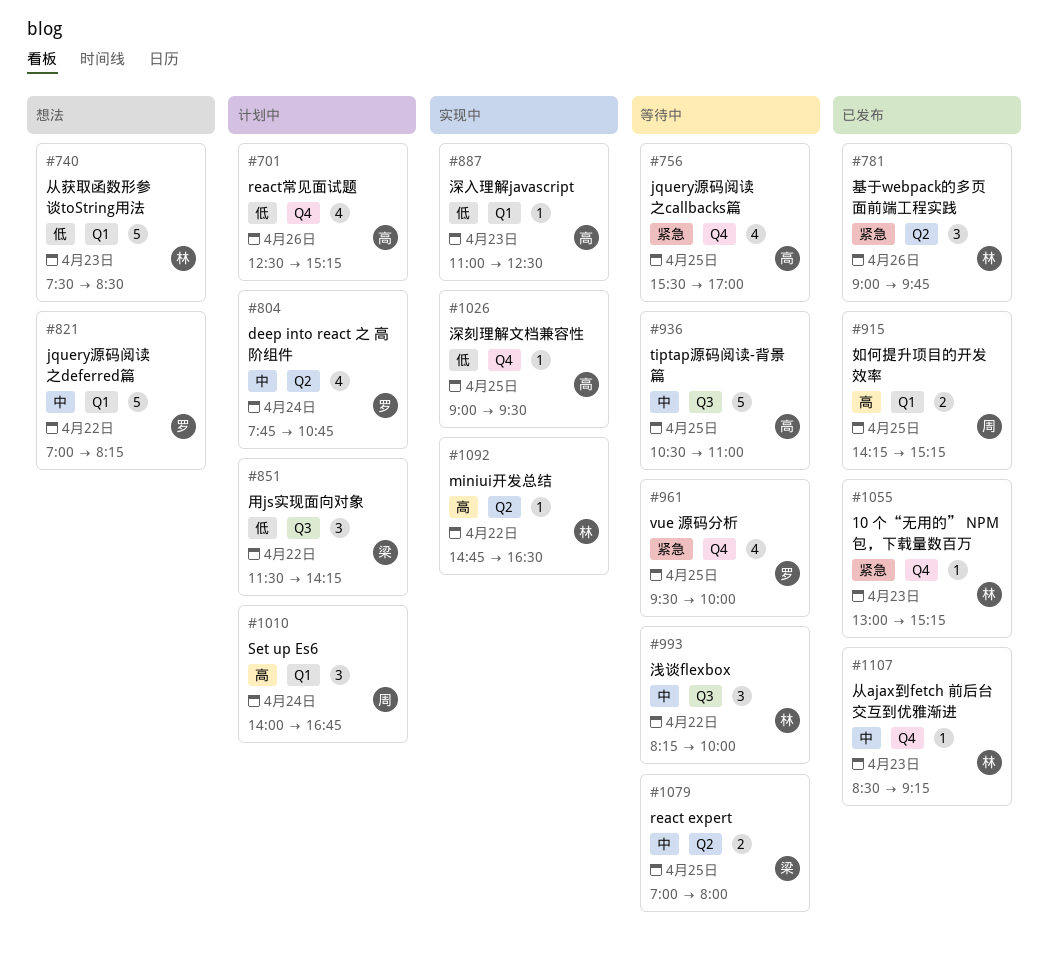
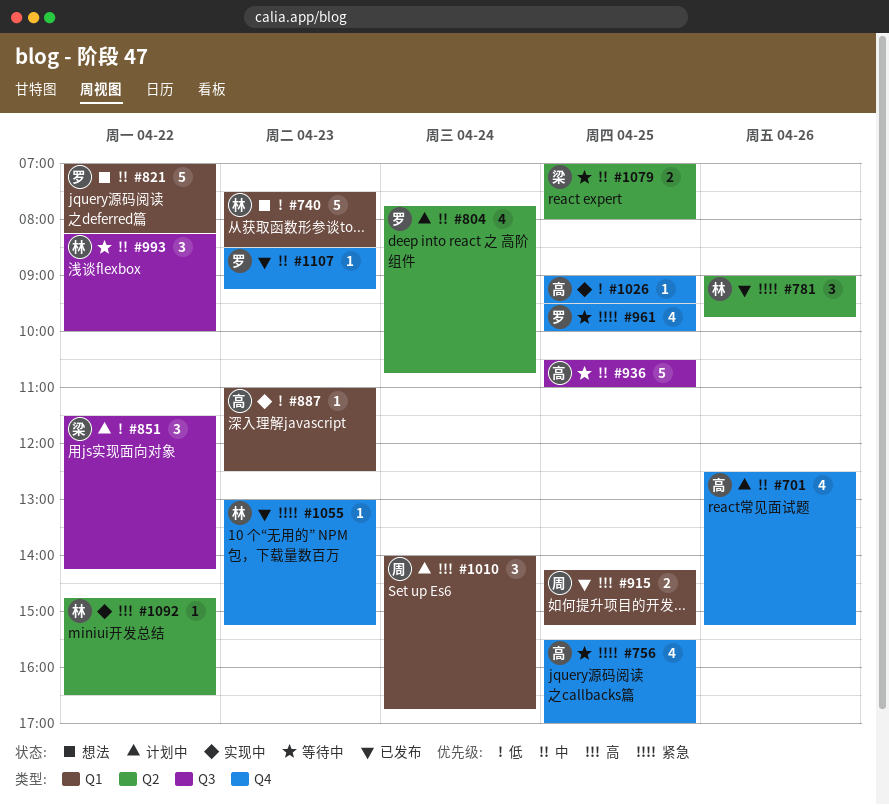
#701, priority: 低 -> 中
#1107, owner: 林 -> 罗

